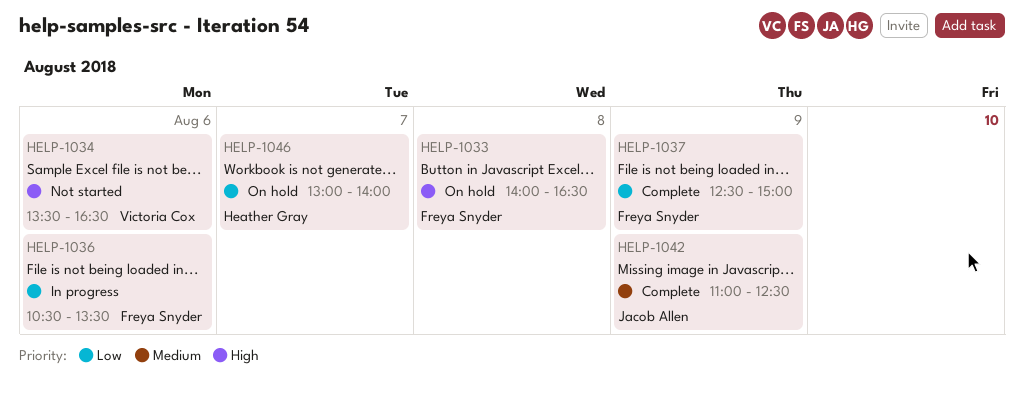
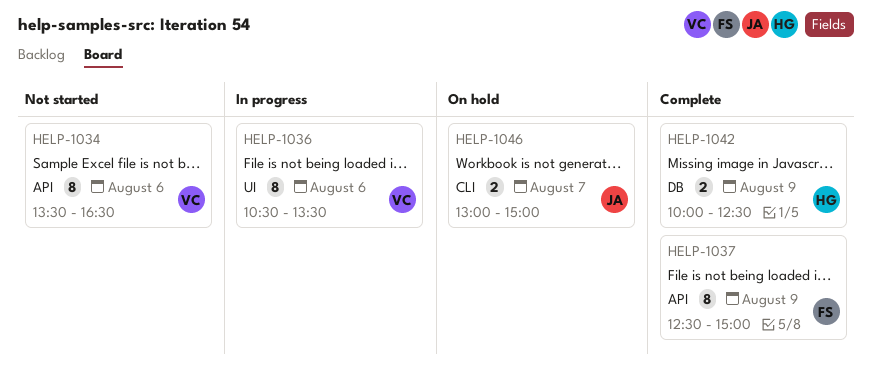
HELP-1033: present -> none
HELP-1036, owner: Freya Snyder -> Victoria Cox
HELP-1042, owner: Jacob Allen -> Heather Gray
HELP-1042, begins: 11:00 -> 10:00
HELP-1046, owner: Heather Gray -> Jacob Allen
HELP-1046, ends: 14:00 -> 15:00

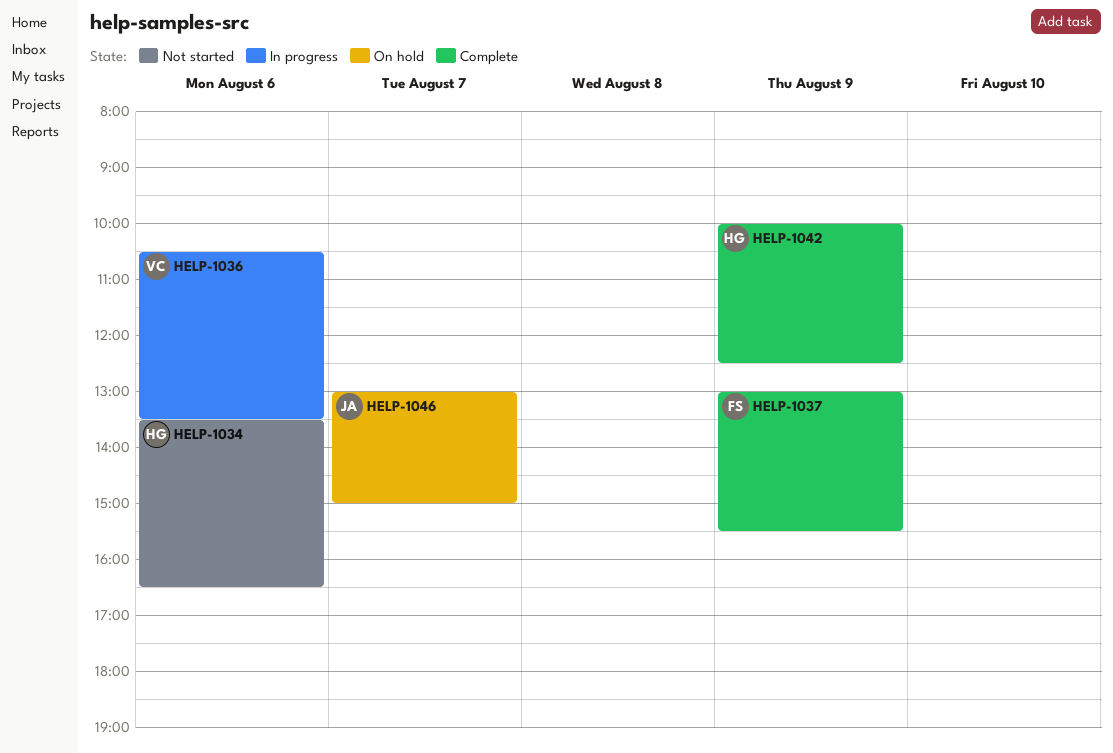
HELP-1034, owner: VC -> HG
HELP-1037, begins: 12:30 -> 13:00
HELP-1037, ends: 15:00 -> 15:30

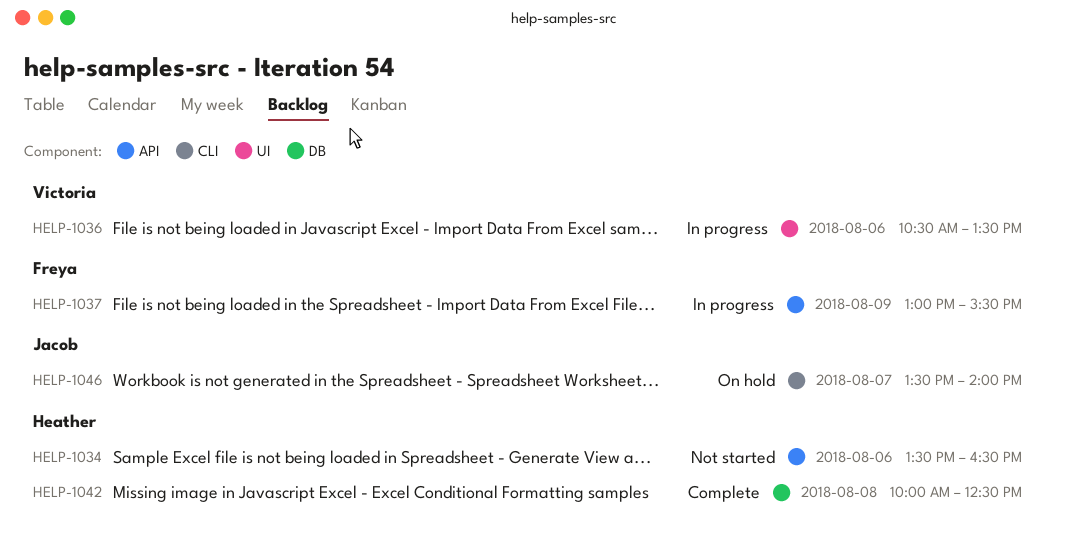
HELP-1037, status: Complete -> In progress
HELP-1042, day: Aug 9 -> Aug 8
HELP-1046, begins: 13:00 -> 13:30
HELP-1046, ends: 15:00 -> 14:00

